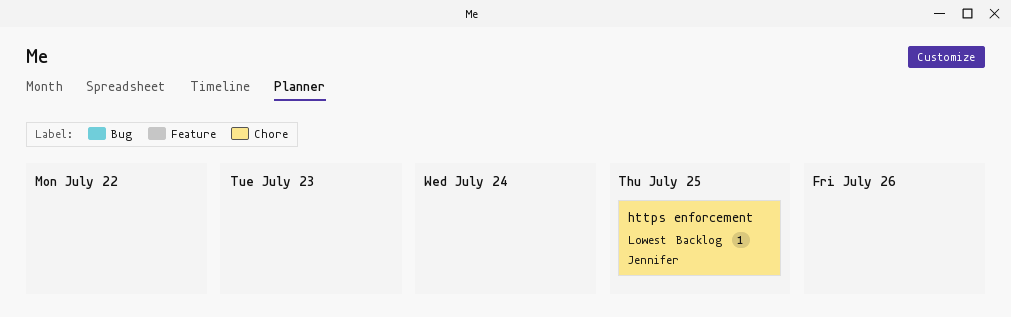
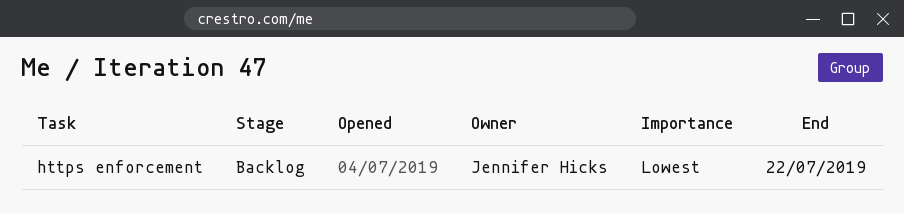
https enforcement, due: Jul 25 -> Jul 22

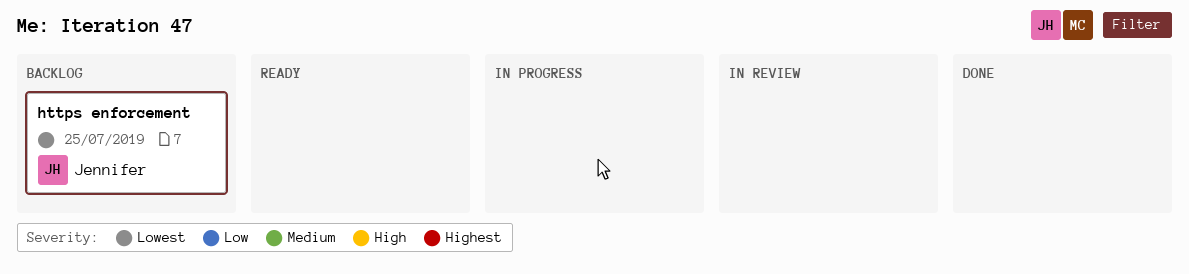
https enforcement, due: Jul 22 -> Jul 25

